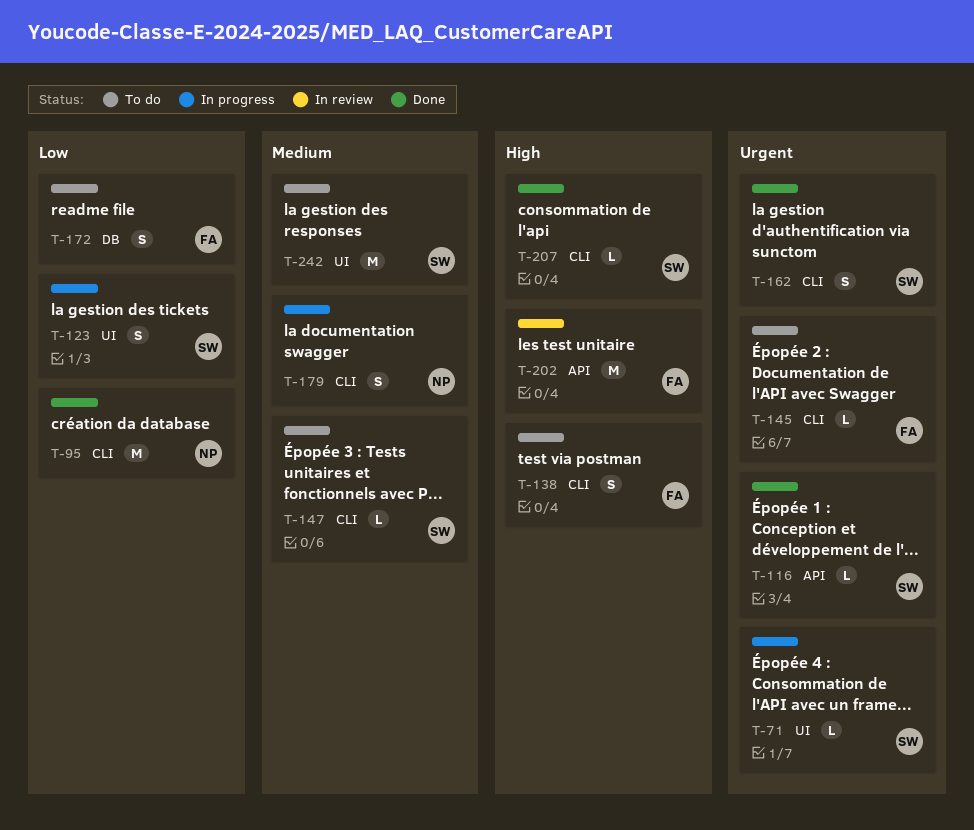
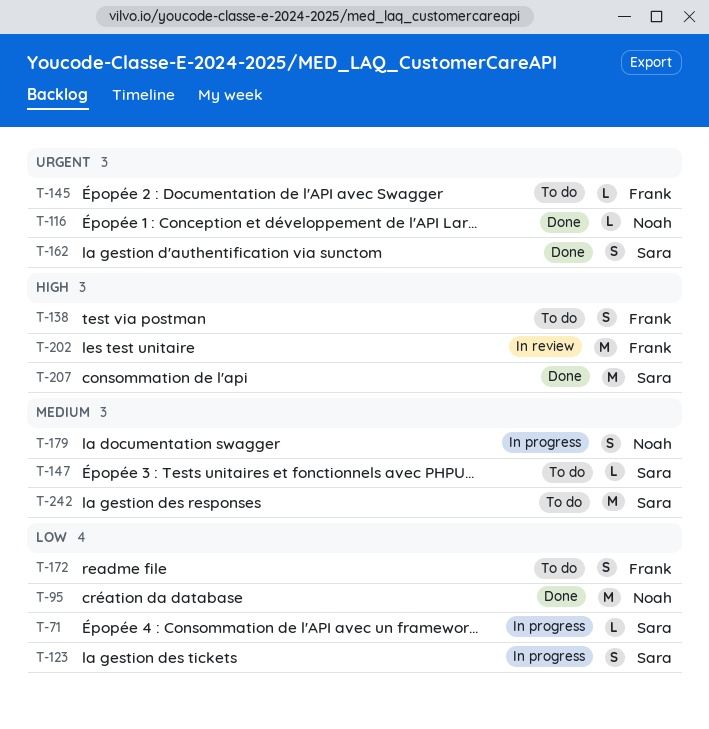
T-71, priority: Urgent -> Low
T-116, owner: Sara -> Noah
T-207, estimate: L -> M

